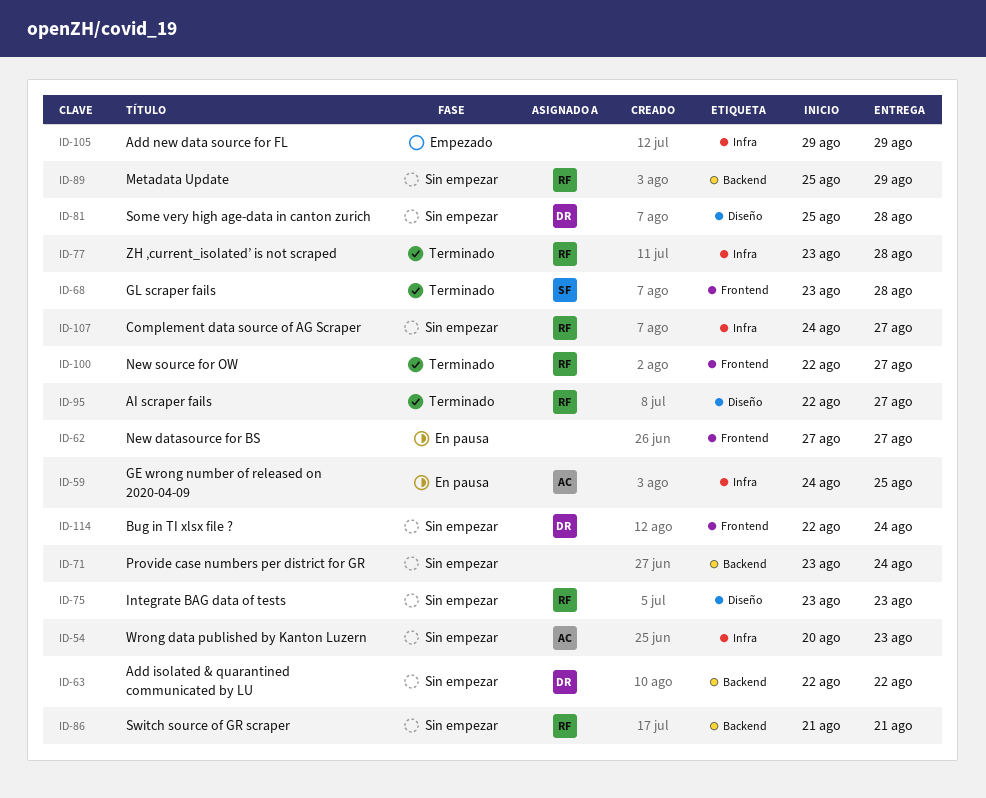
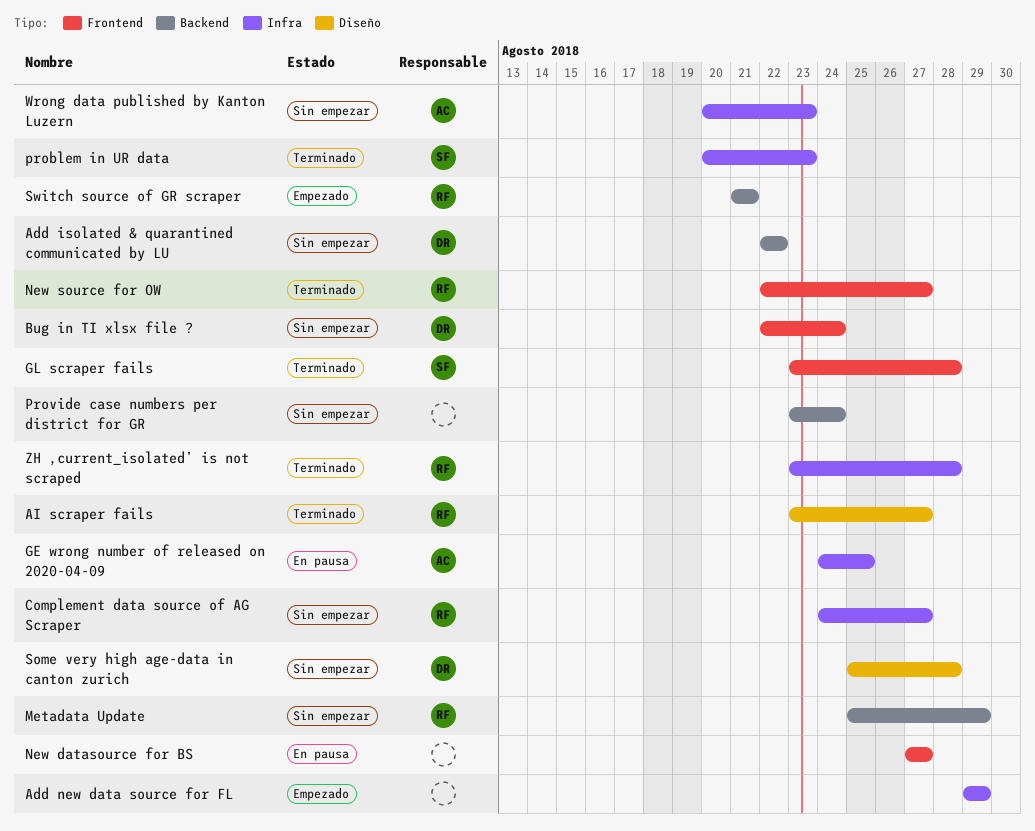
AI scraper fails, start: Aug 22 -> Aug 23
Integrate BAG data of tests: present -> none
problem in UR data: none -> present
Switch source of GR scraper, status: Sin empezar -> Empezado

